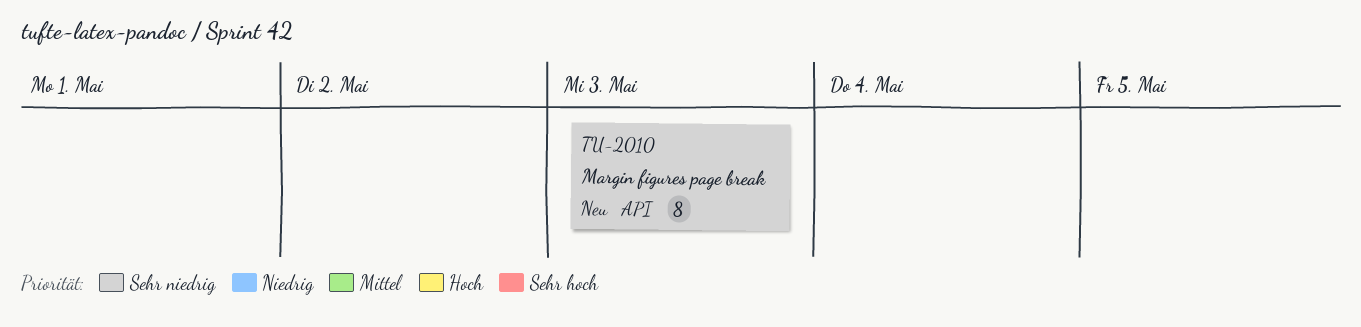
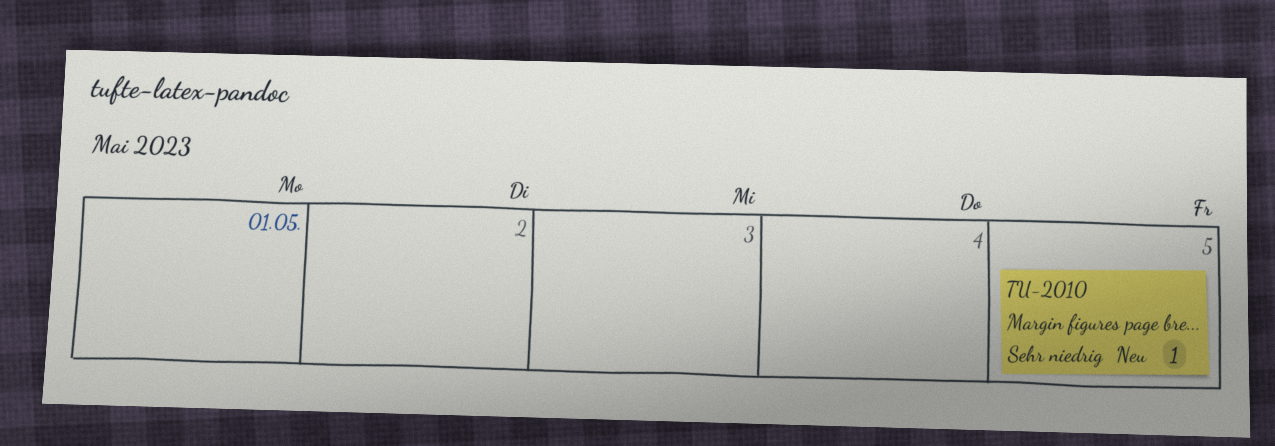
TU-2010, estimate: 8 -> 1
TU-2010, due: May 3 -> May 5

